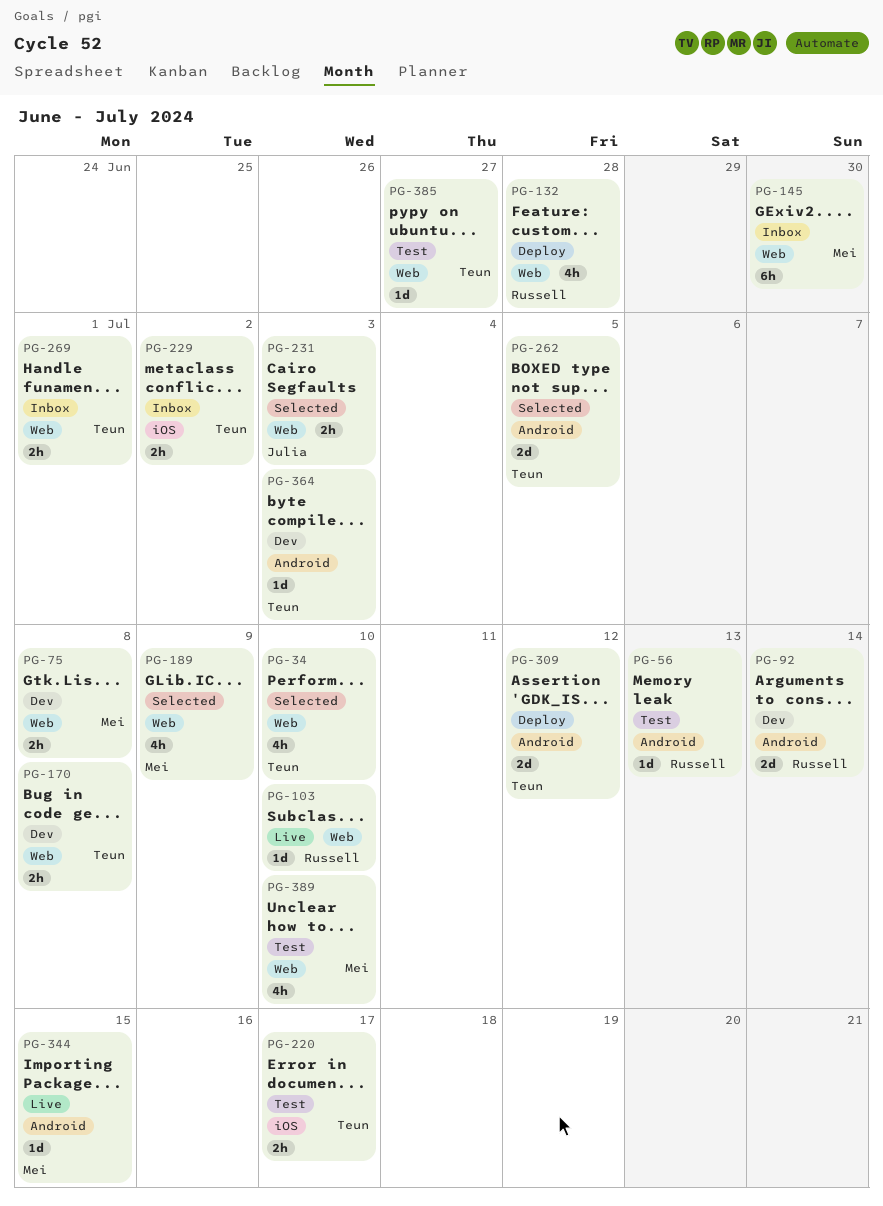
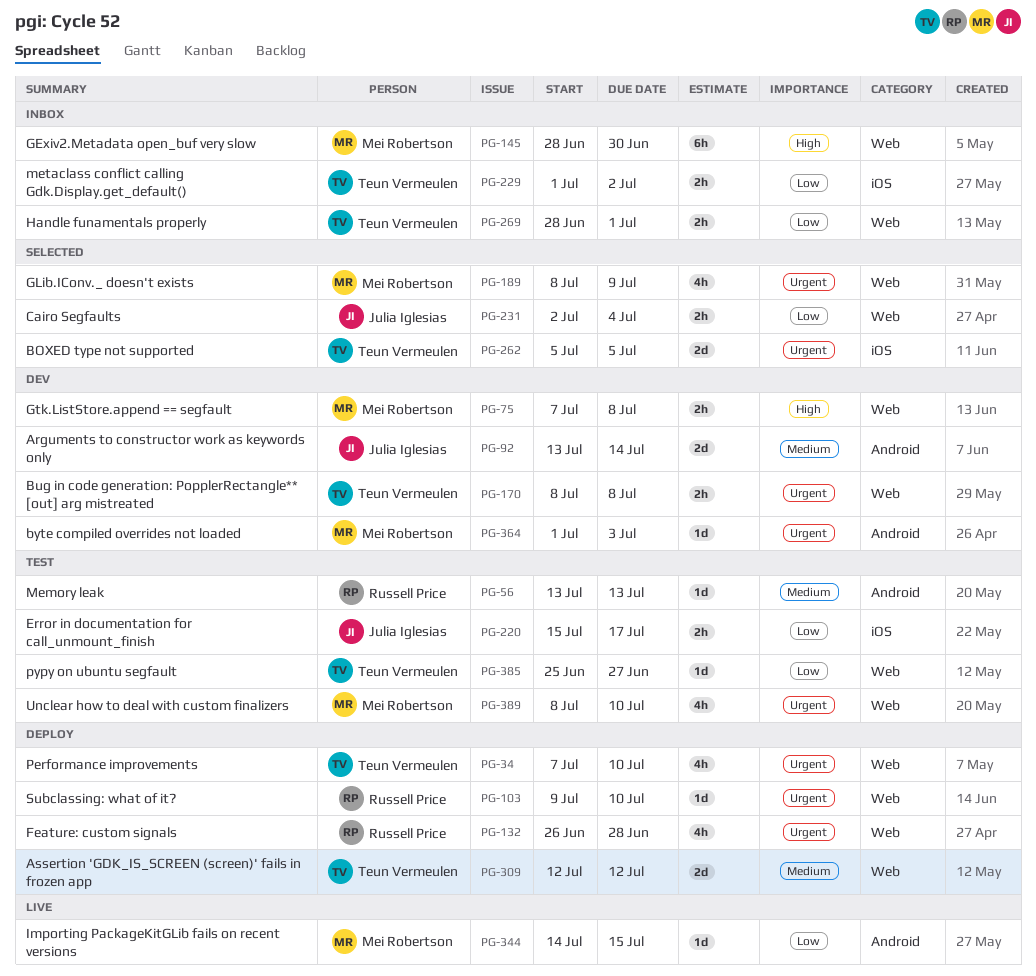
PG-34, status: Selected -> Deploy
PG-92, owner: Russell Price -> Julia Iglesias
PG-103, status: Live -> Deploy
PG-220, owner: Teun Vermeulen -> Julia Iglesias
PG-231, due: Jul 3 -> Jul 4
PG-262, label: Android -> iOS
PG-309, label: Android -> Web
PG-364, owner: Teun Vermeulen -> Mei Robertson

